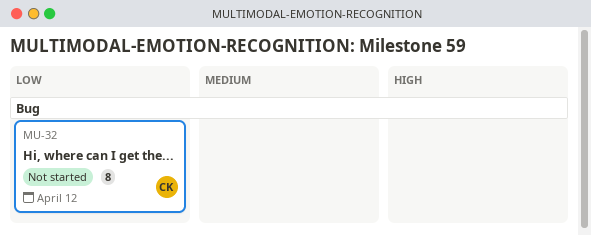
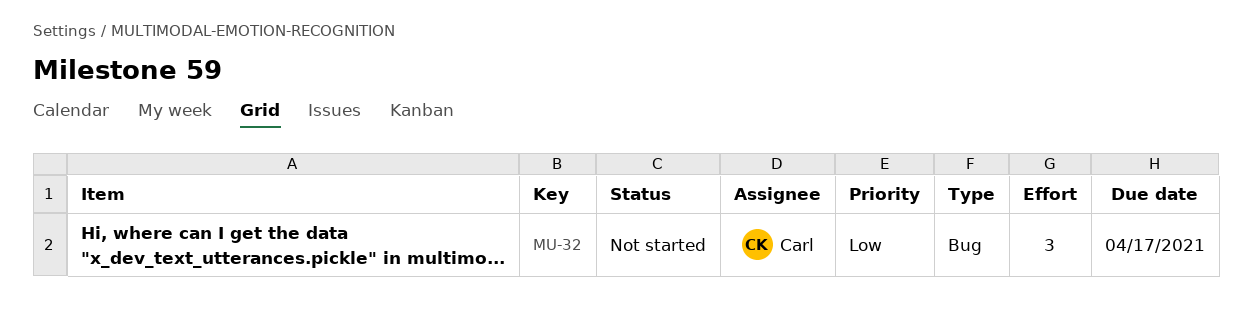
MU-32, estimate: 8 -> 3
MU-32, due: Apr 12 -> Apr 17

